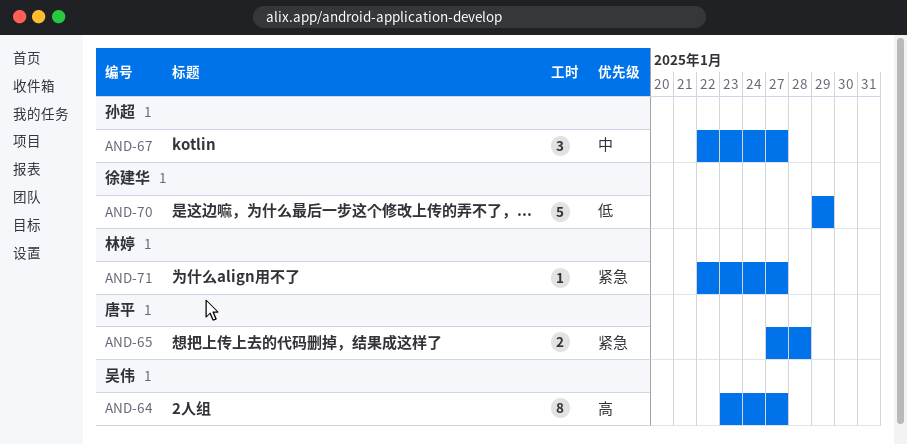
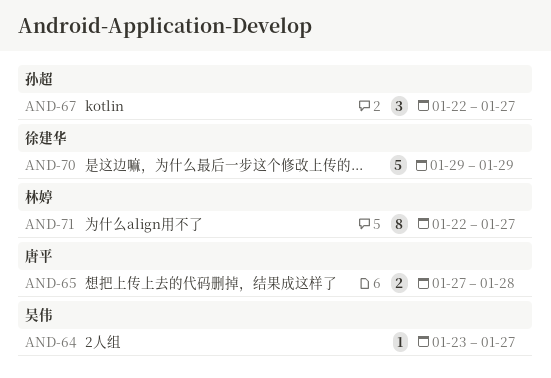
AND-64, estimate: 8 -> 1
AND-71, estimate: 1 -> 8

